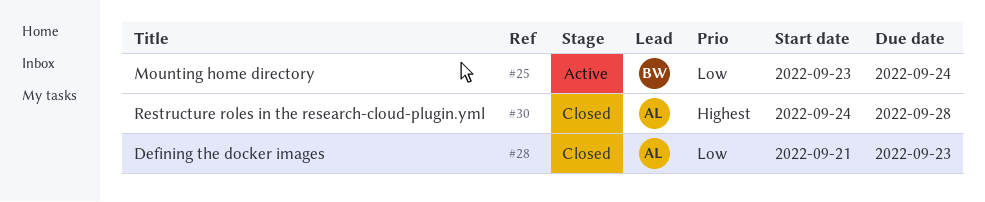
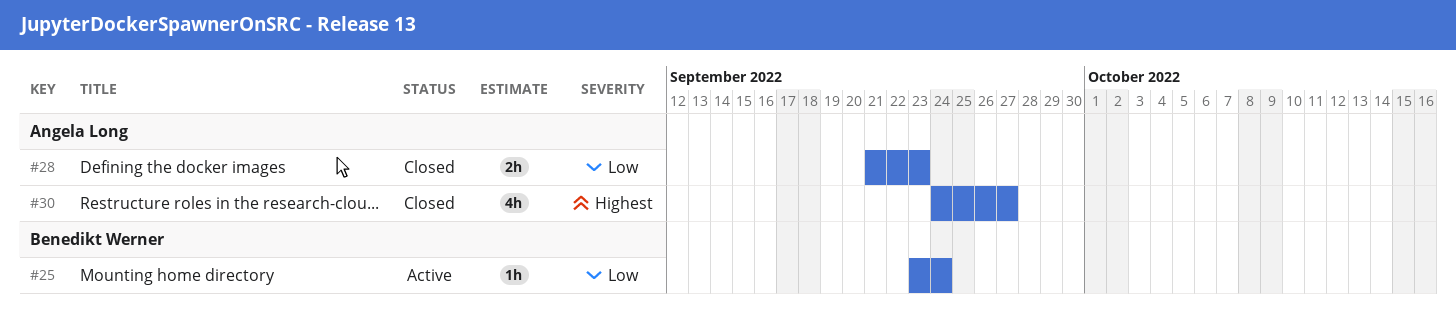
#30, due: Sep 28 -> Sep 27

